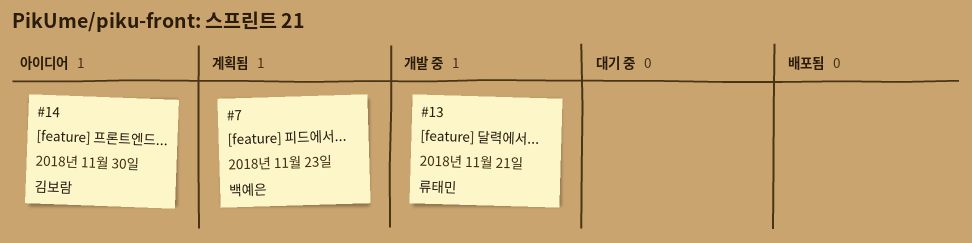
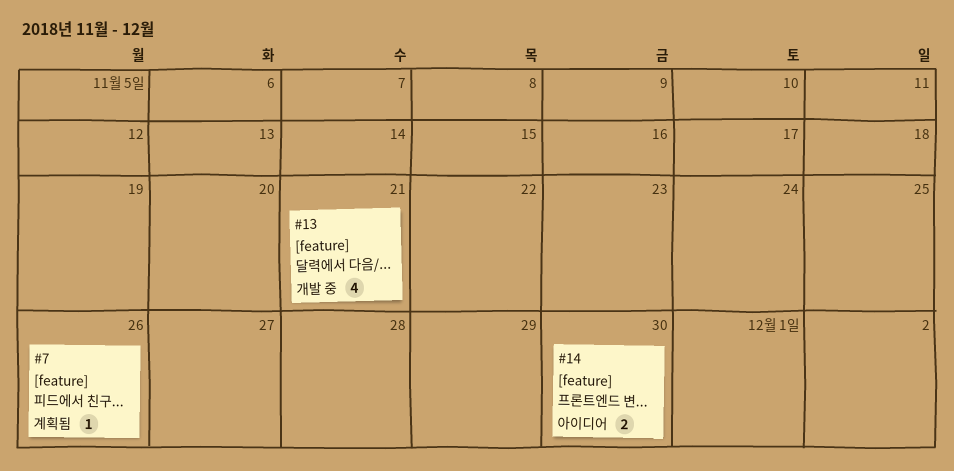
#7, due: Nov 23 -> Nov 26

